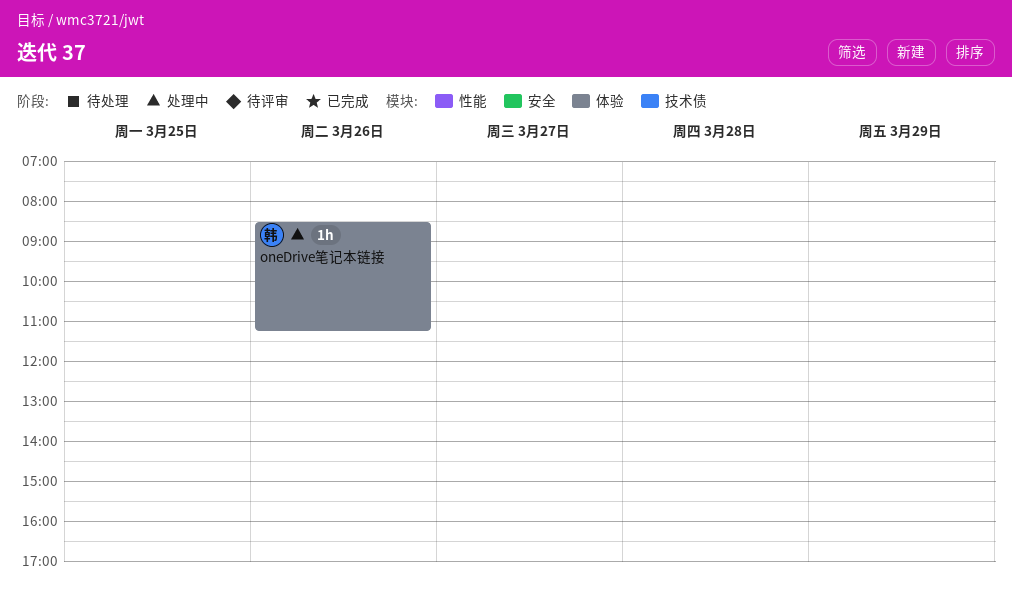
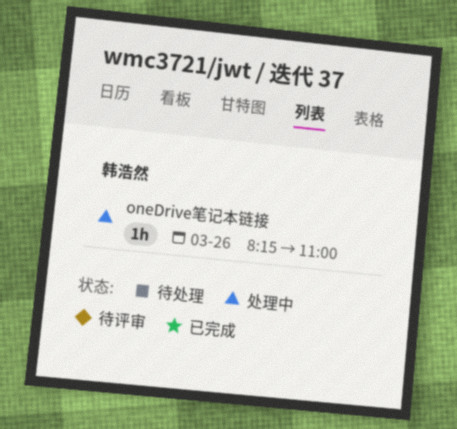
oneDrive笔记本链接, begins: 08:30 -> 08:15
oneDrive笔记本链接, ends: 11:15 -> 11:00

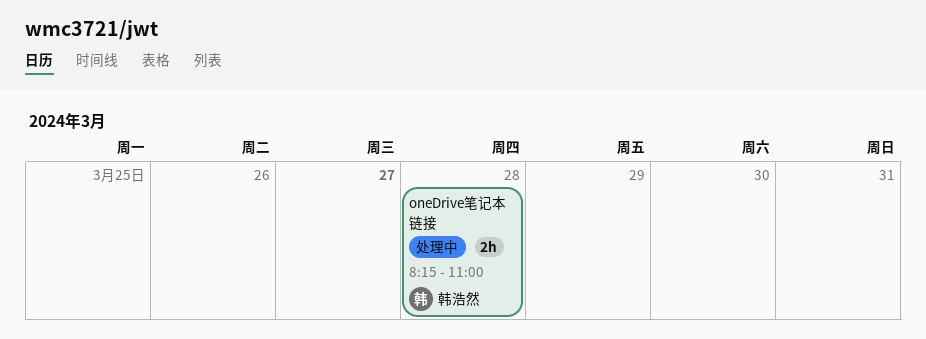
oneDrive笔记本链接, estimate: 1h -> 2h
oneDrive笔记本链接, day: Mar 26 -> Mar 28

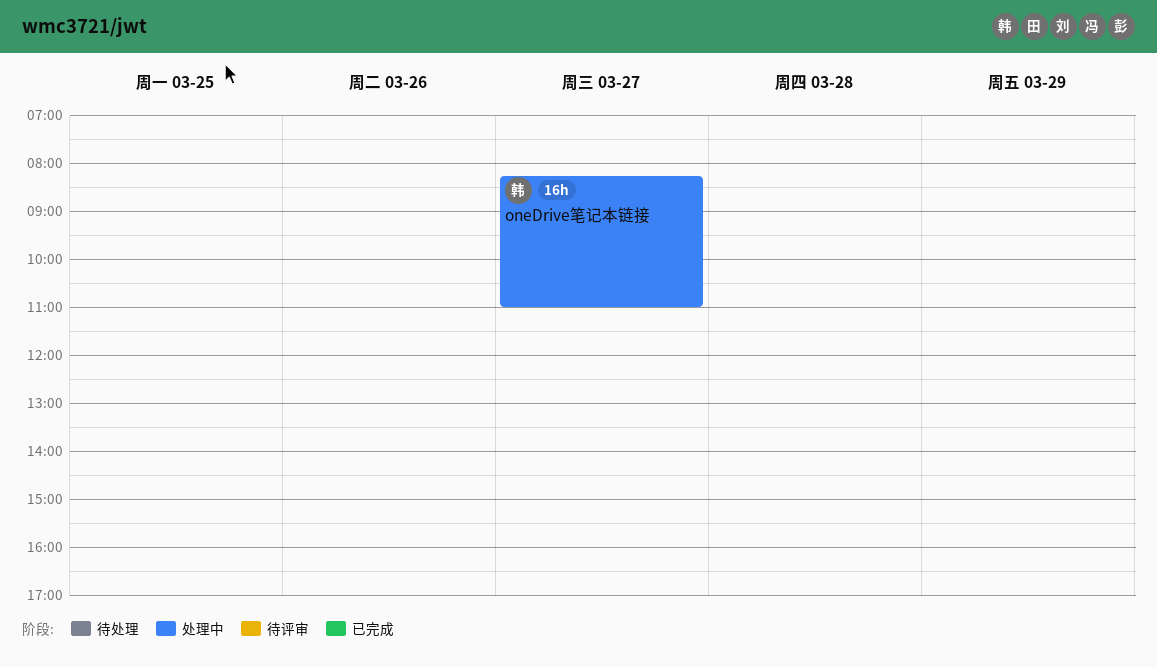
oneDrive笔记本链接, estimate: 2h -> 16h
oneDrive笔记本链接, day: Mar 28 -> Mar 27

